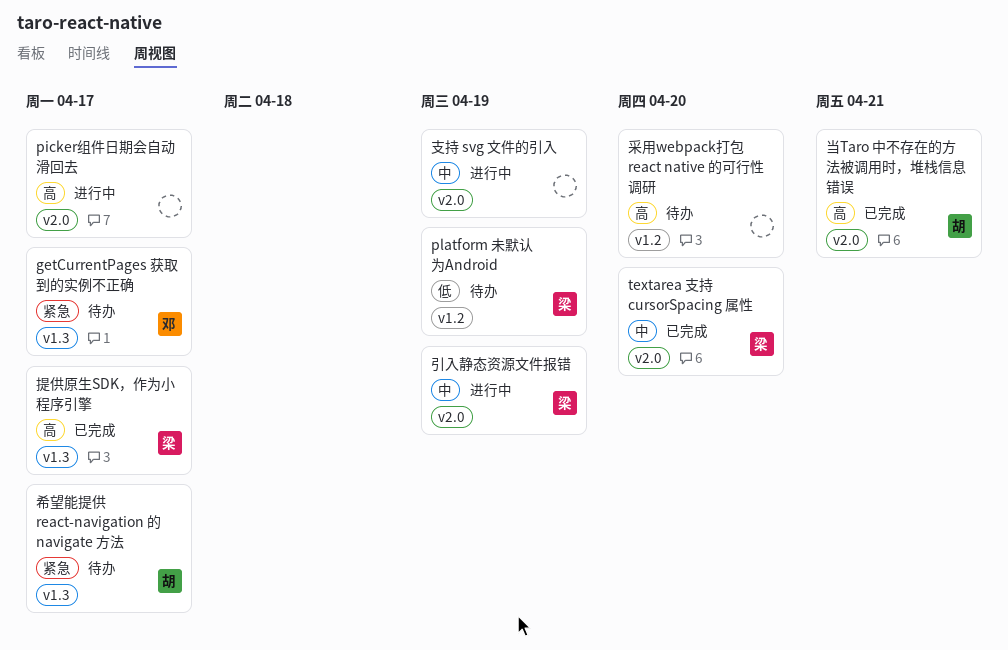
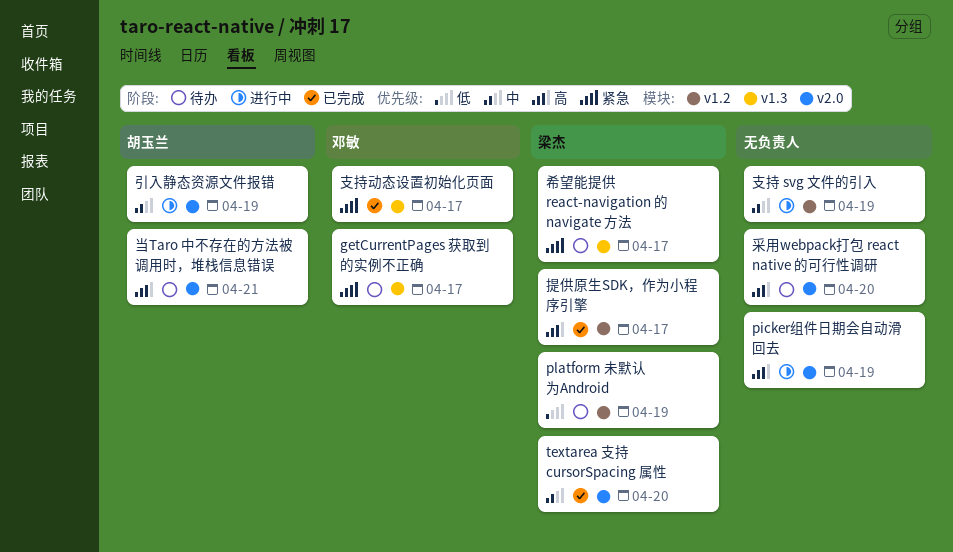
picker组件日期会自动滑回去, due: Apr 17 -> Apr 19
希望能提供 react-navigation 的 navigate 方法, owner: 胡玉兰 -> 梁杰
引入静态资源文件报错, owner: 梁杰 -> 胡玉兰
当Taro 中不存在的方法被调用时，堆栈信息错误, status: 已完成 -> 待办
提供原生SDK，作为小程序引擎, label: v1.3 -> v1.2
支持 svg 文件的引入, label: v2.0 -> v1.2
支持动态设置初始化页面: none -> present
采用webpack打包 react native 的可行性调研, label: v1.2 -> v2.0

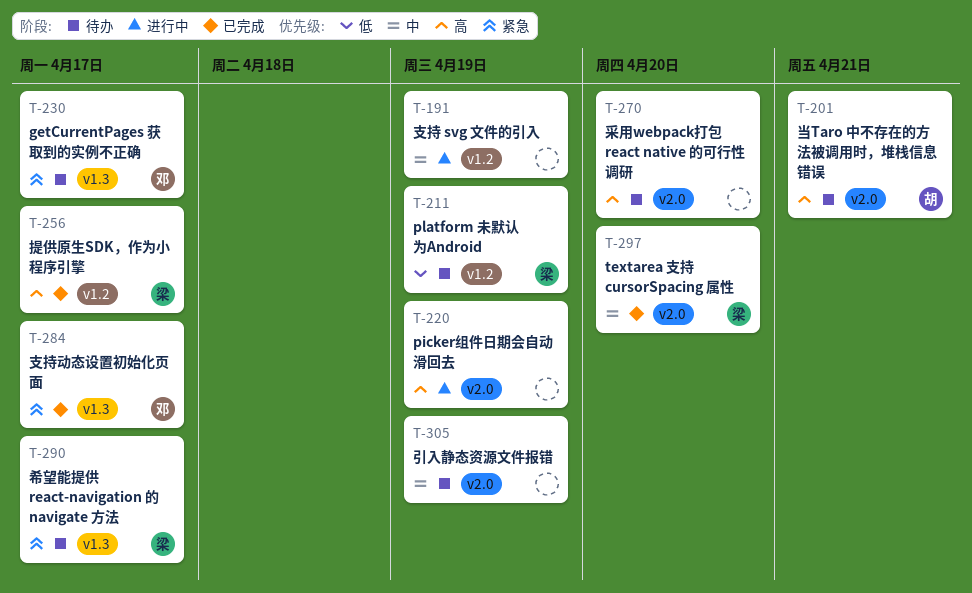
引入静态资源文件报错, status: 进行中 -> 待办
引入静态资源文件报错, owner: 胡玉兰 -> none

